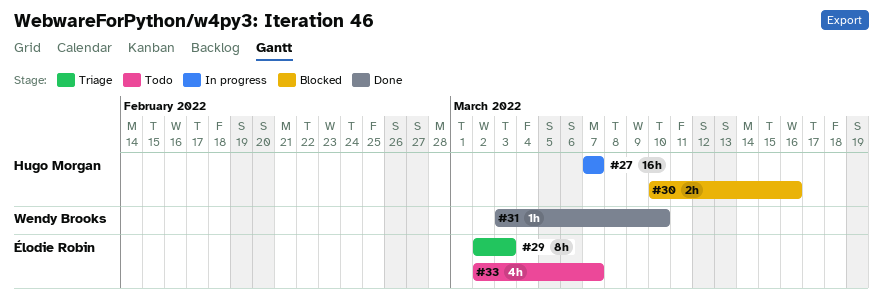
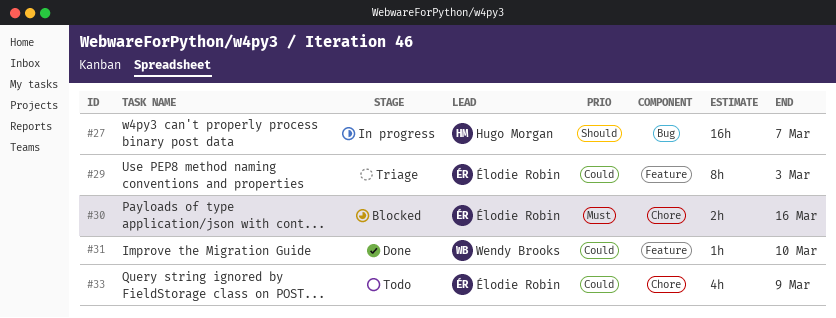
#30, owner: Hugo Morgan -> Élodie Robin
#33, due: Mar 7 -> Mar 9

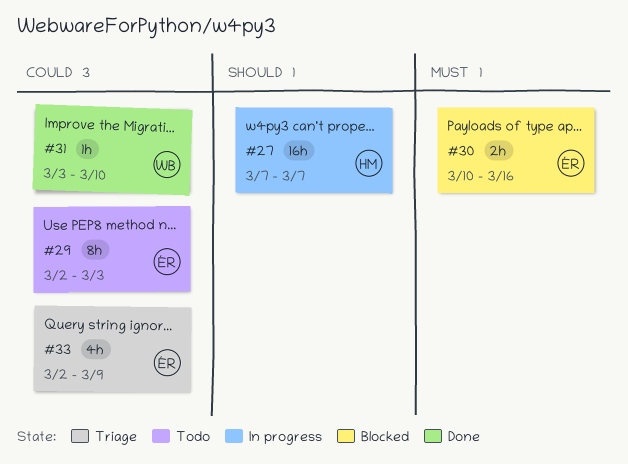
#29, status: Triage -> Todo
#33, status: Todo -> Triage

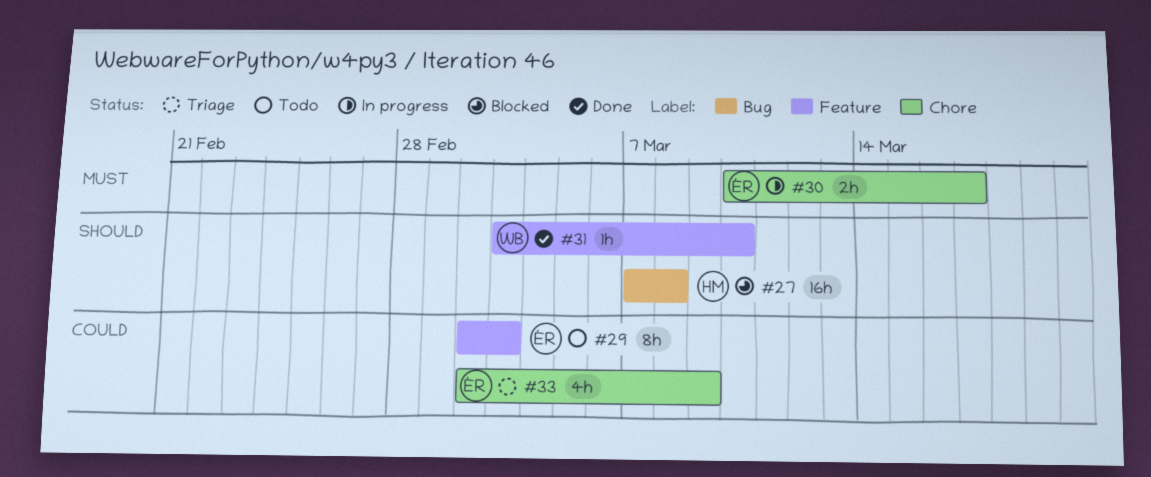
#27, status: In progress -> Blocked
#27, due: Mar 7 -> Mar 8
#30, status: Blocked -> In progress
#30, due: Mar 16 -> Mar 17
#31, priority: Could -> Should

